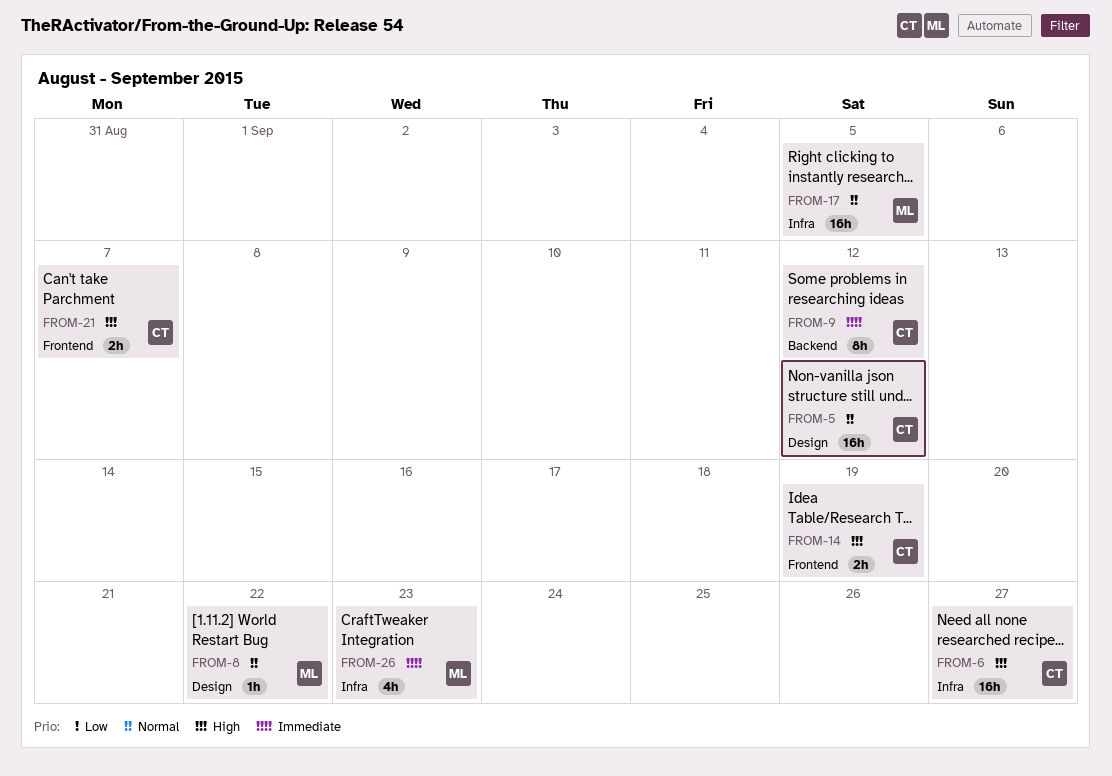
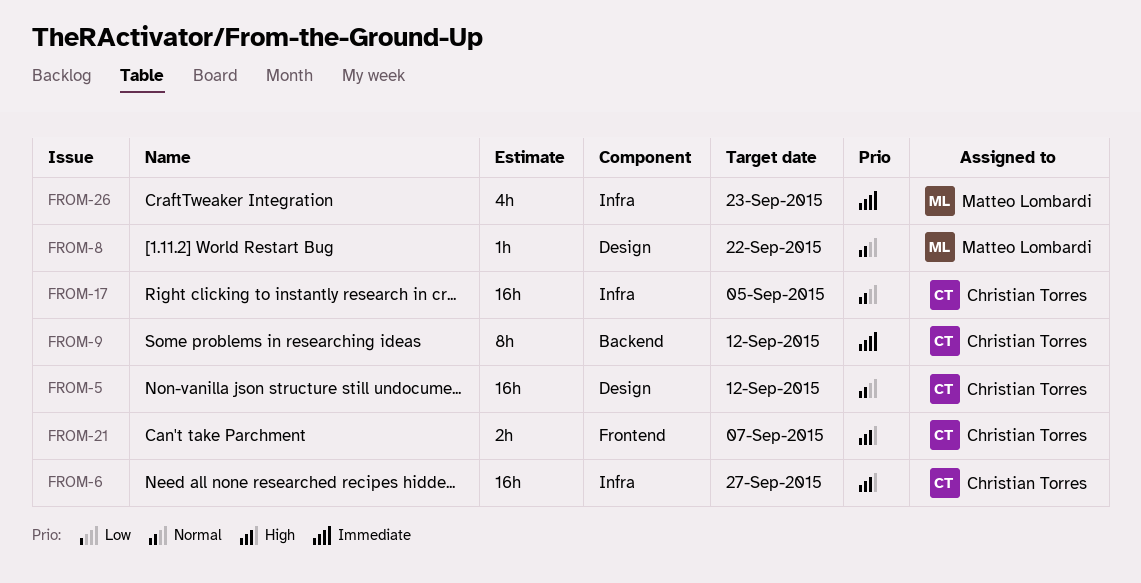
FROM-14: present -> none
FROM-17, owner: Matteo Lombardi -> Christian Torres

